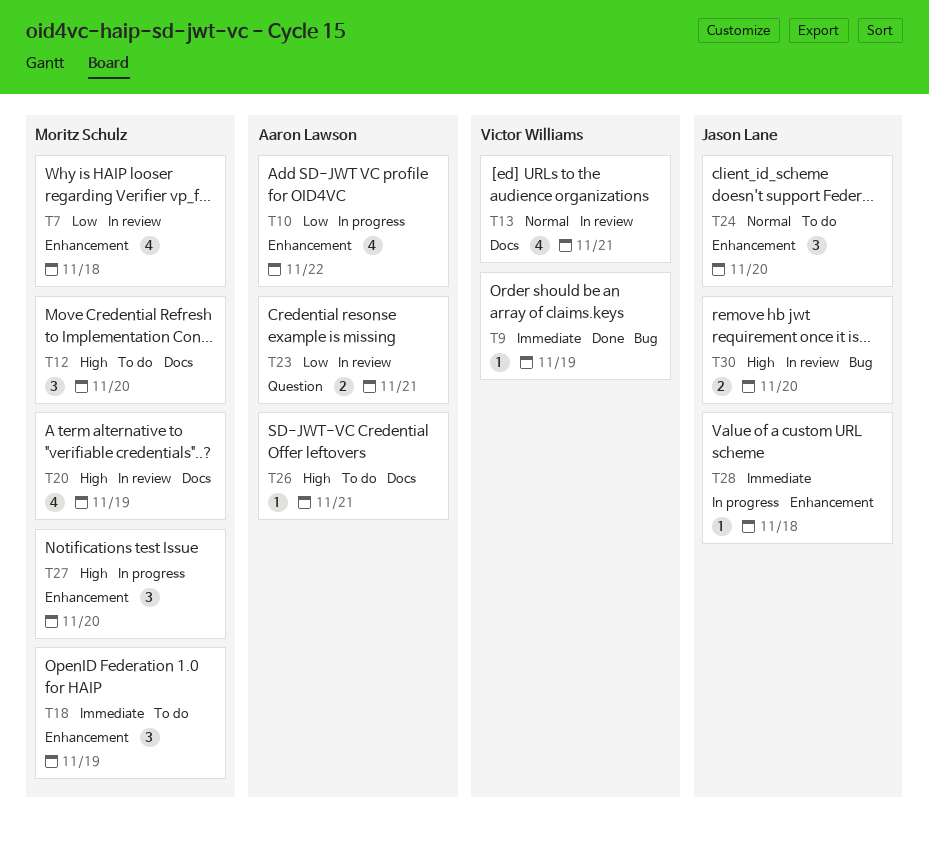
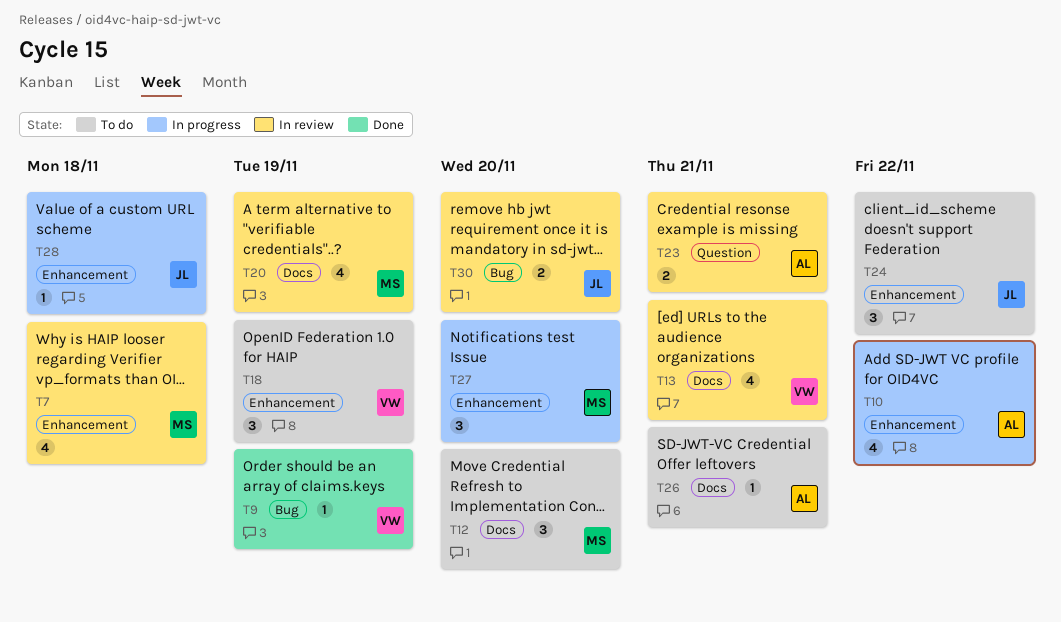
T18, owner: Moritz Schulz -> Victor Williams
T24, due: Nov 20 -> Nov 22

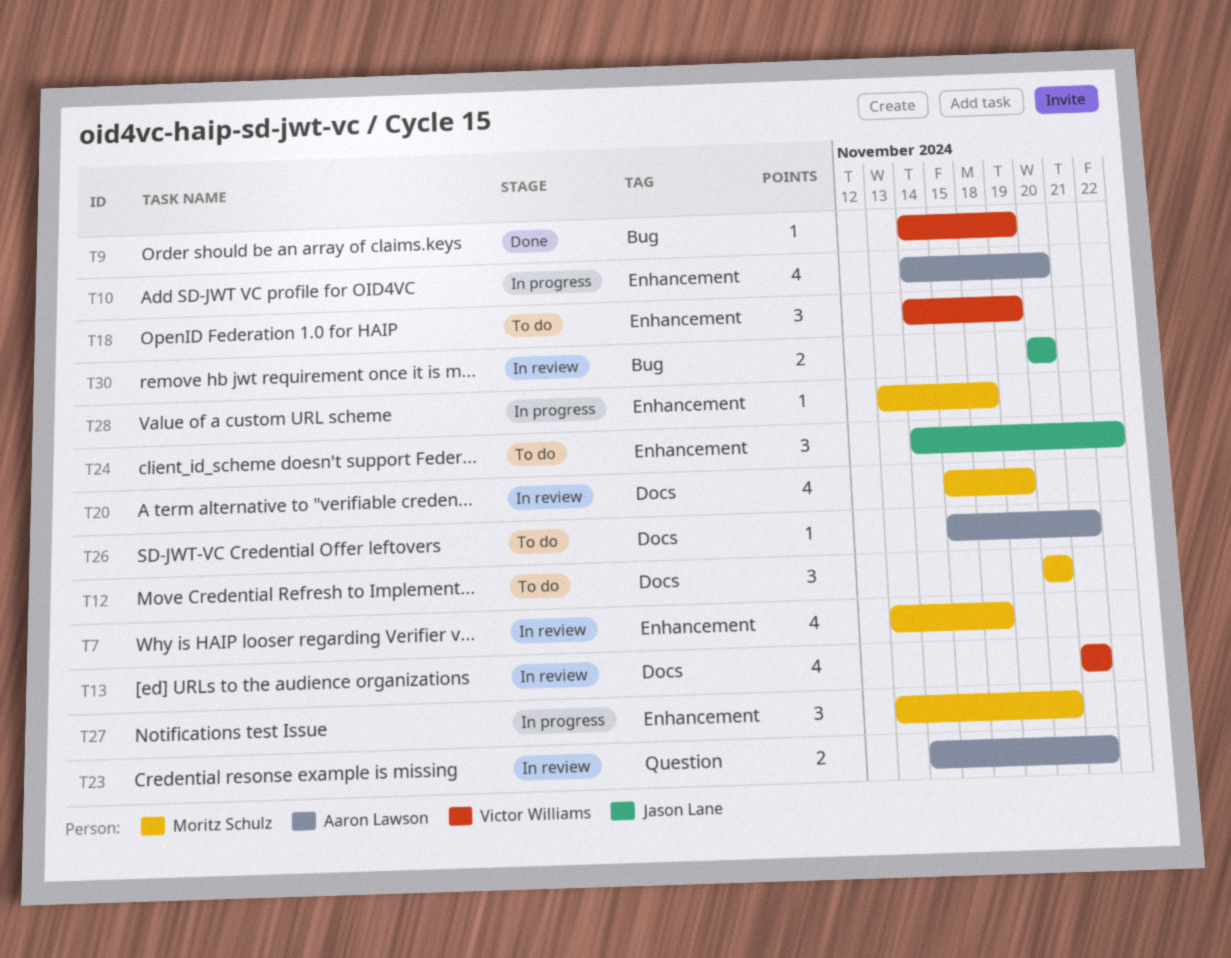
T10, due: Nov 22 -> Nov 20
T28, owner: Jason Lane -> Moritz Schulz

